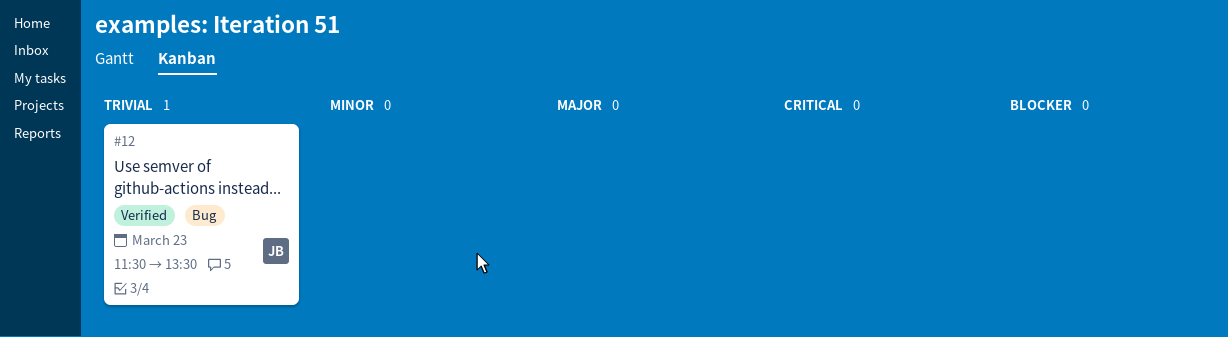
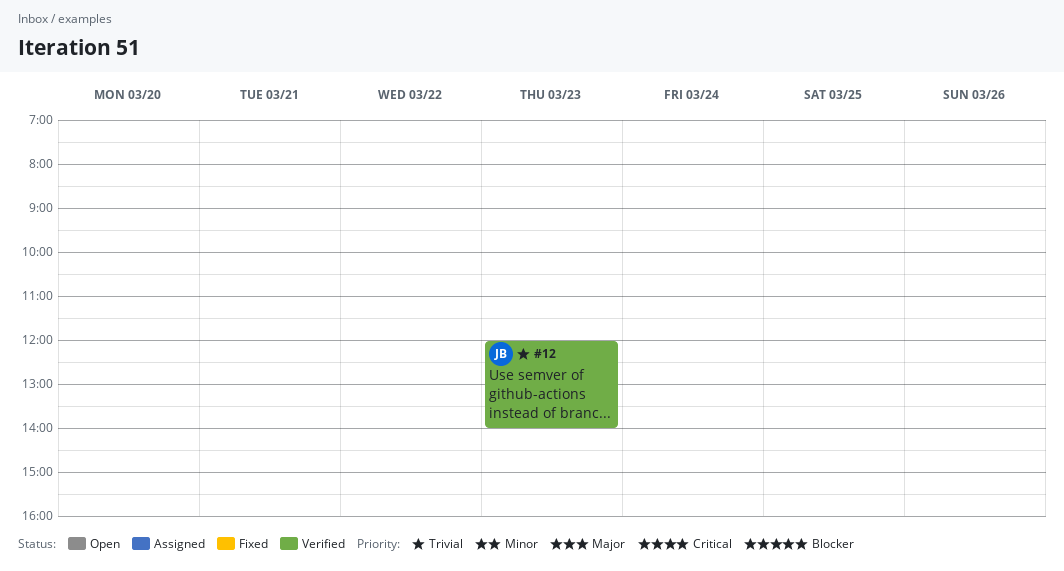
#12, begins: 11:30 -> 12:00
#12, ends: 13:30 -> 14:00

